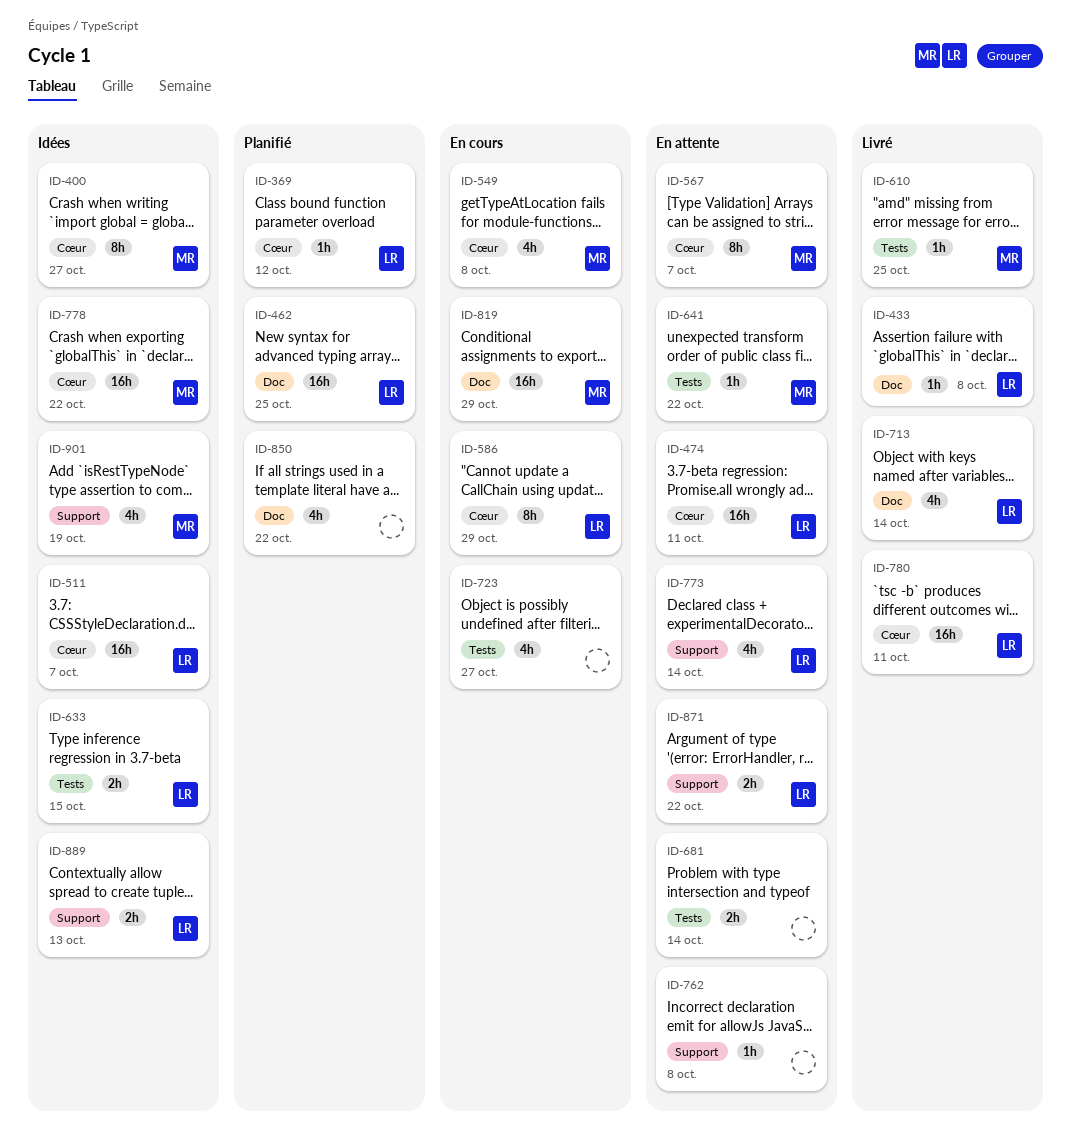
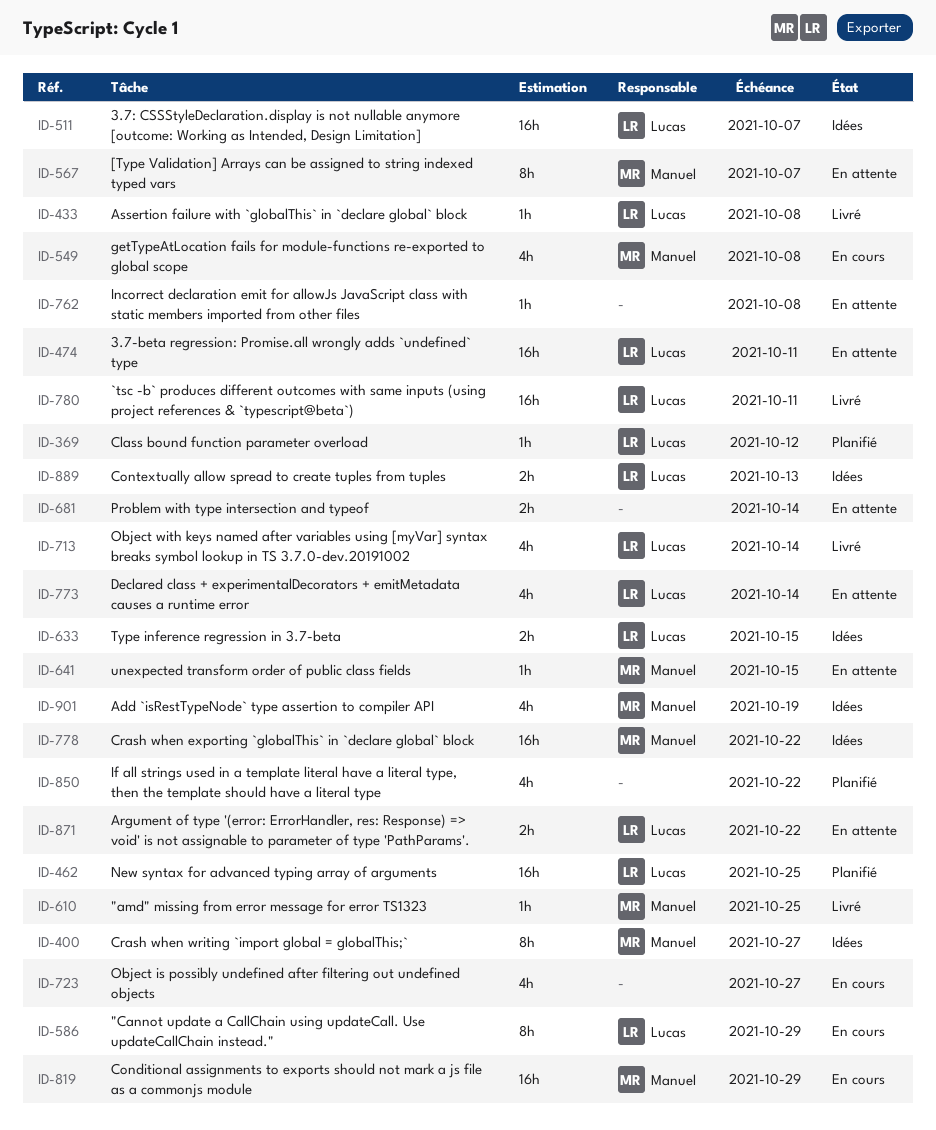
ID-641, due: Oct 22 -> Oct 15

